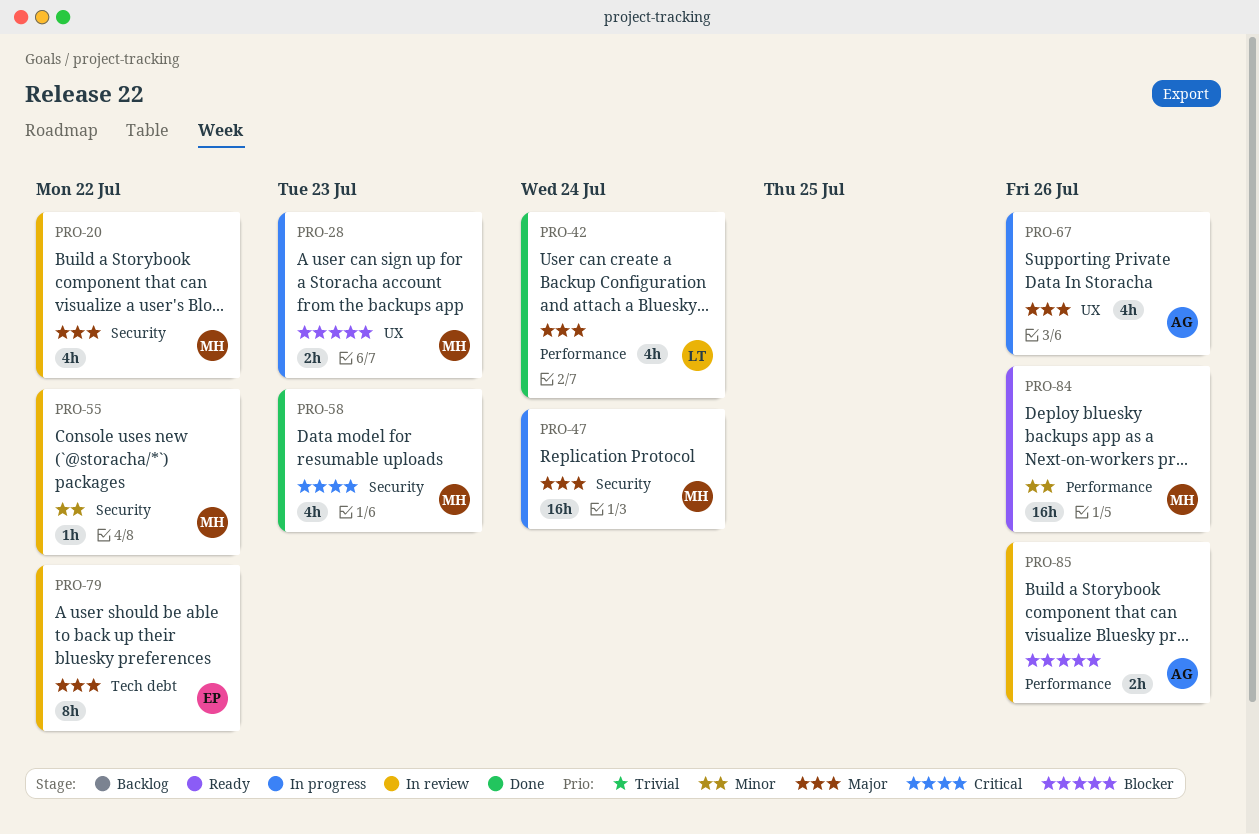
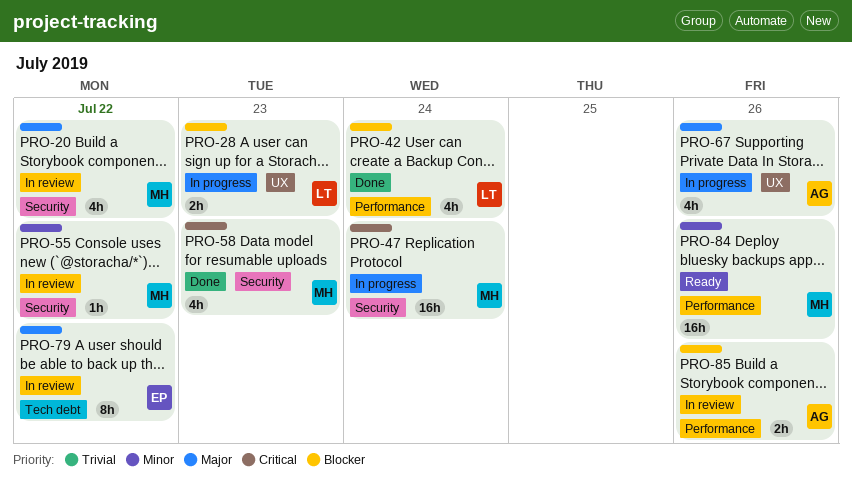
PRO-28, owner: MH -> LT
PRO-42, priority: Major -> Blocker
PRO-47, priority: Major -> Critical

